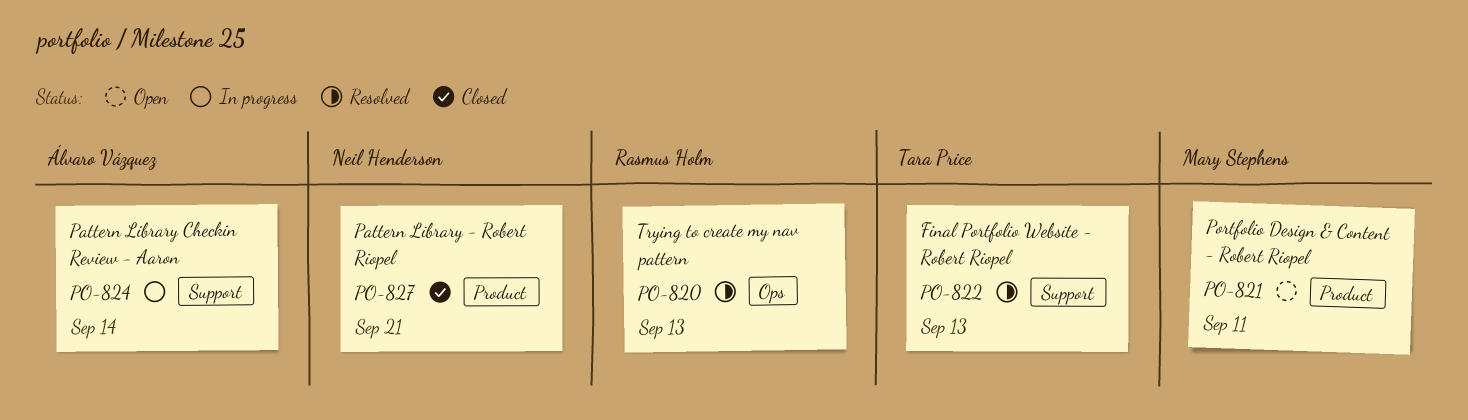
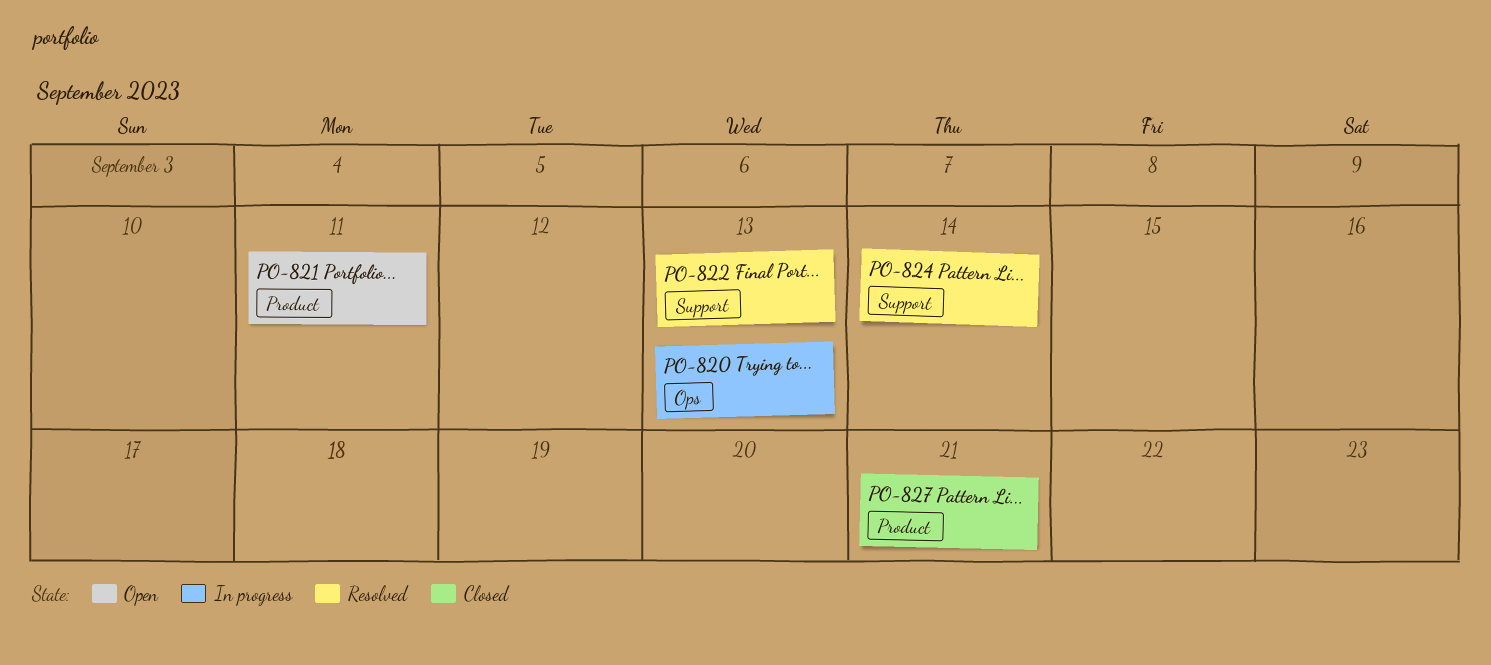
PO-820, status: Resolved -> In progress
PO-824, status: In progress -> Resolved

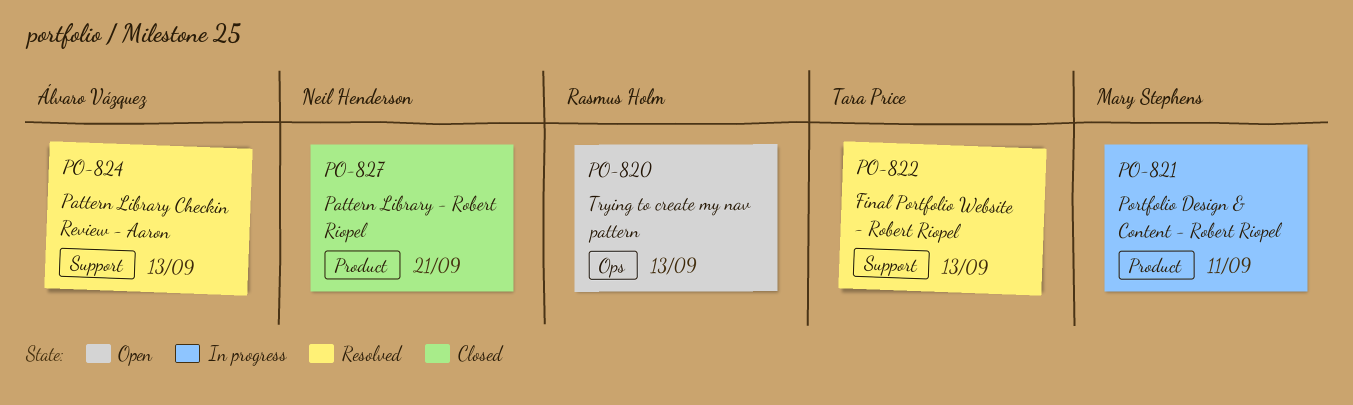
PO-820, status: In progress -> Open
PO-821, status: Open -> In progress
PO-824, due: Sep 14 -> Sep 13

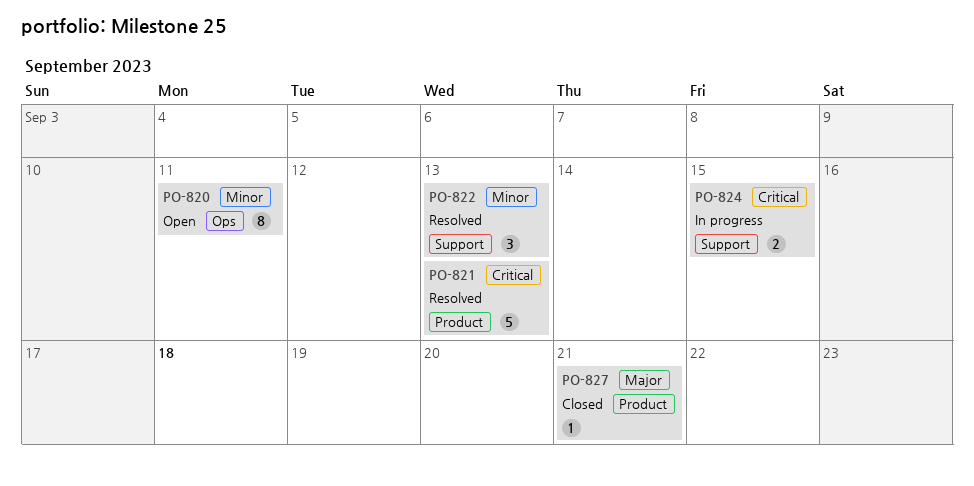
PO-820, due: Sep 13 -> Sep 11
PO-821, status: In progress -> Resolved
PO-821, due: Sep 11 -> Sep 13
PO-824, status: Resolved -> In progress
PO-824, due: Sep 13 -> Sep 15

